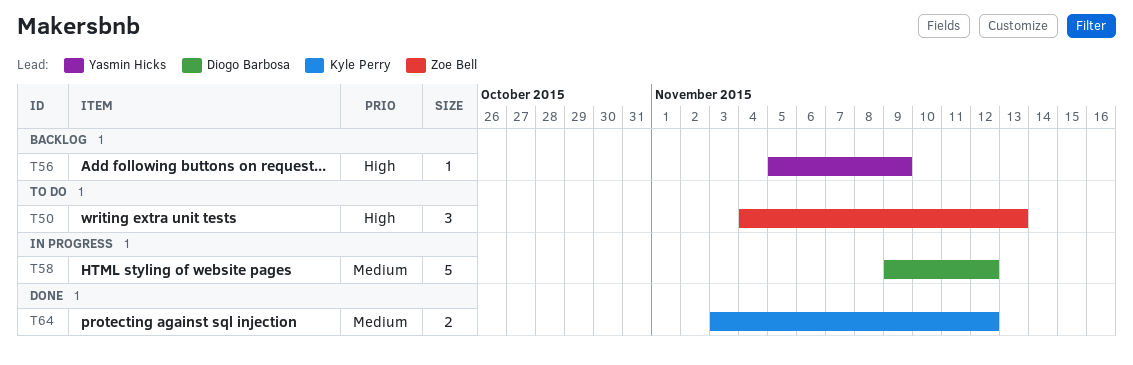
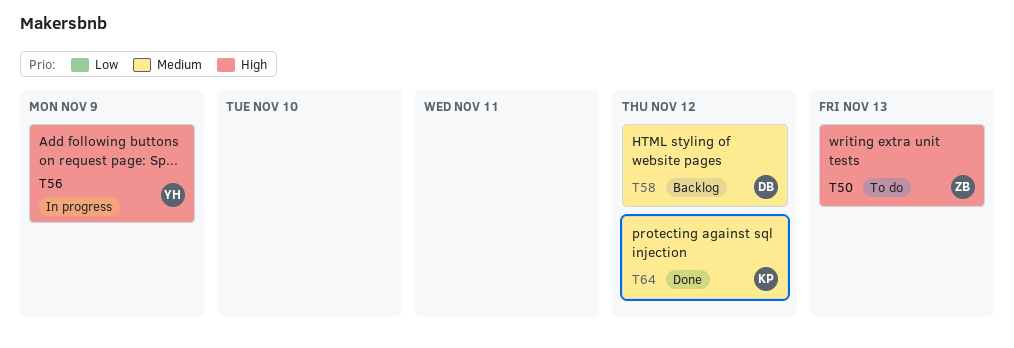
T56, status: Backlog -> In progress
T58, status: In progress -> Backlog

